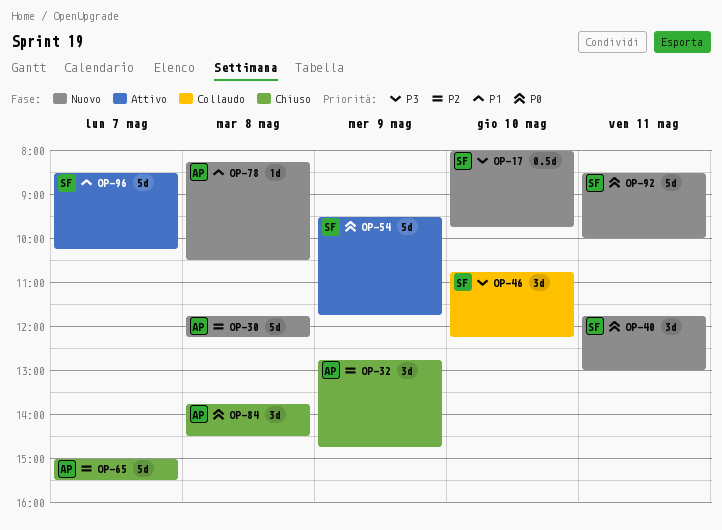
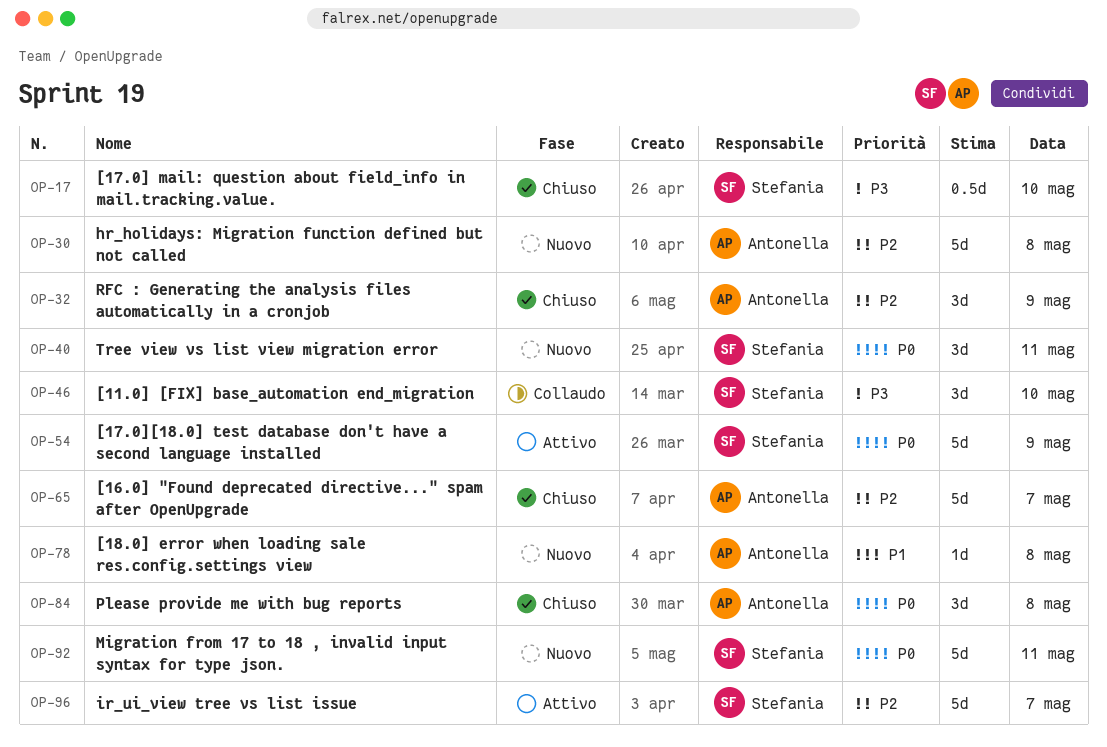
OP-17, status: Nuovo -> Chiuso
OP-96, priority: P1 -> P2

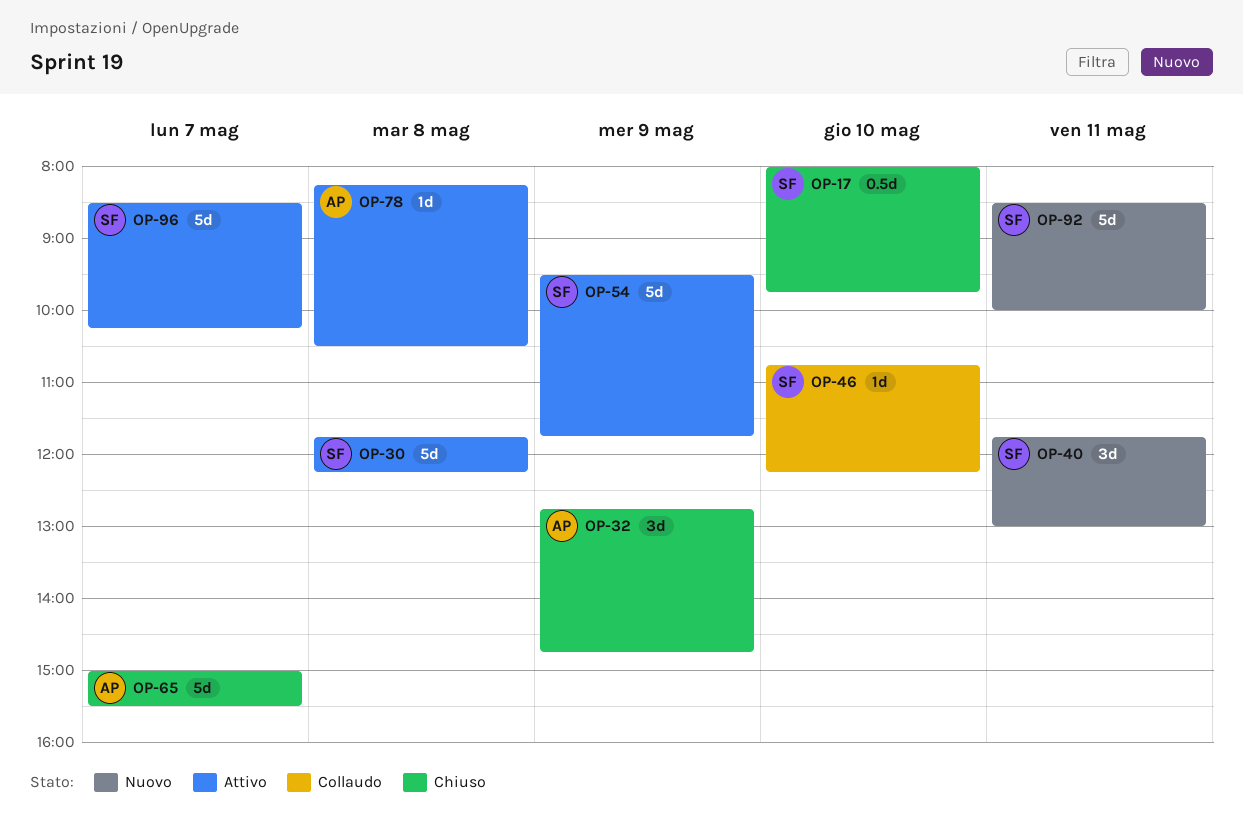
OP-30, status: Nuovo -> Attivo
OP-30, owner: Antonella -> Stefania
OP-46, estimate: 3d -> 1d
OP-78, status: Nuovo -> Attivo
OP-84: present -> none

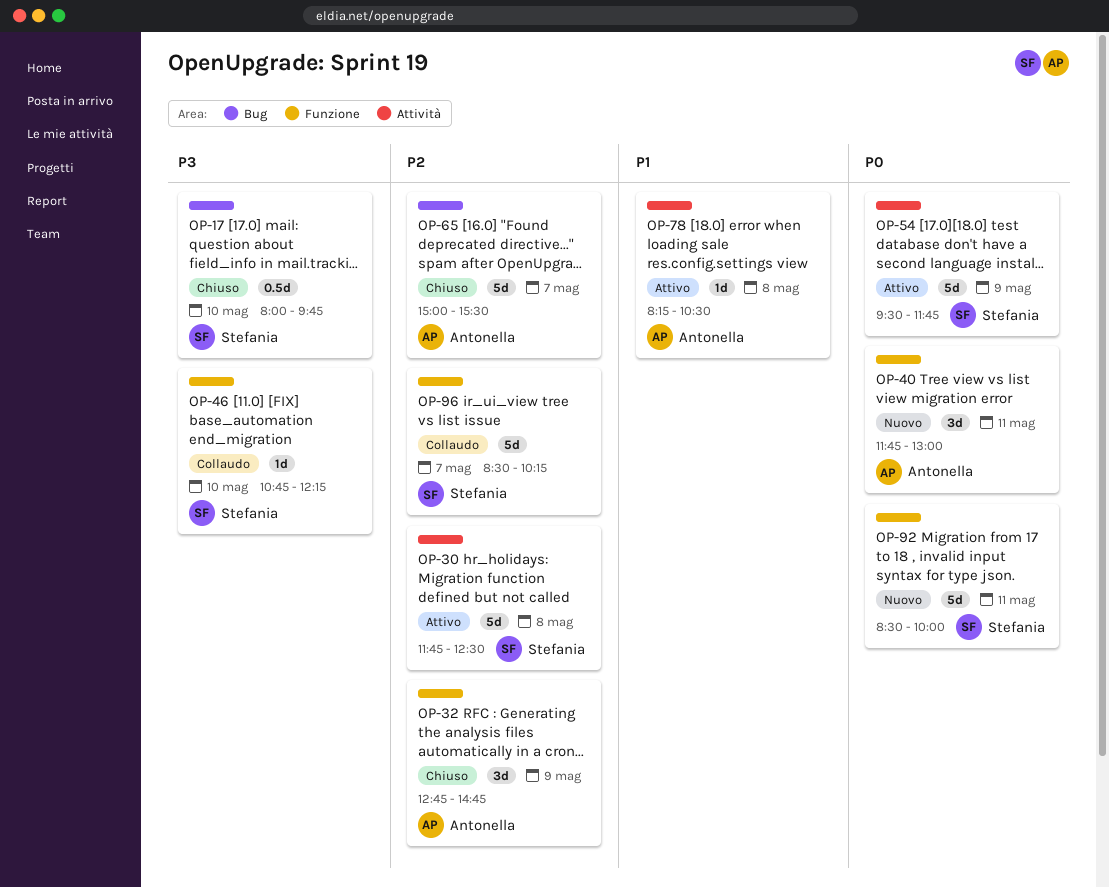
OP-30, ends: 12:15 -> 12:30
OP-40, owner: Stefania -> Antonella
OP-96, status: Attivo -> Collaudo

